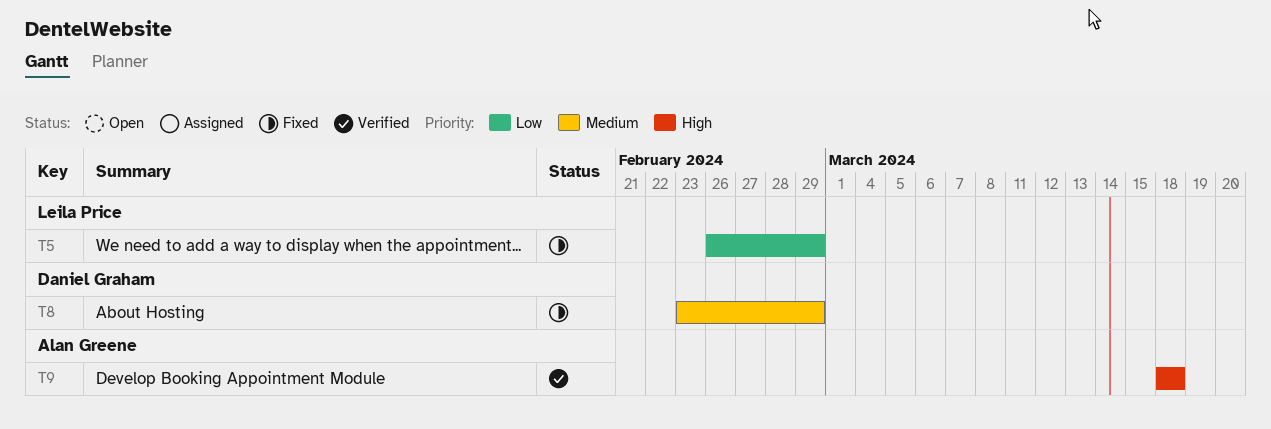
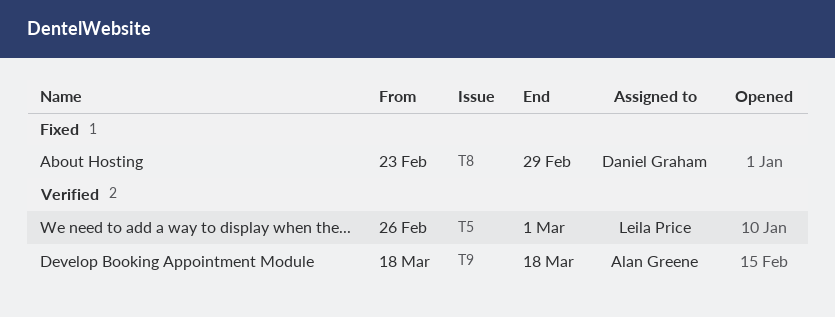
T5, status: Fixed -> Verified
T5, due: Feb 29 -> Mar 1

